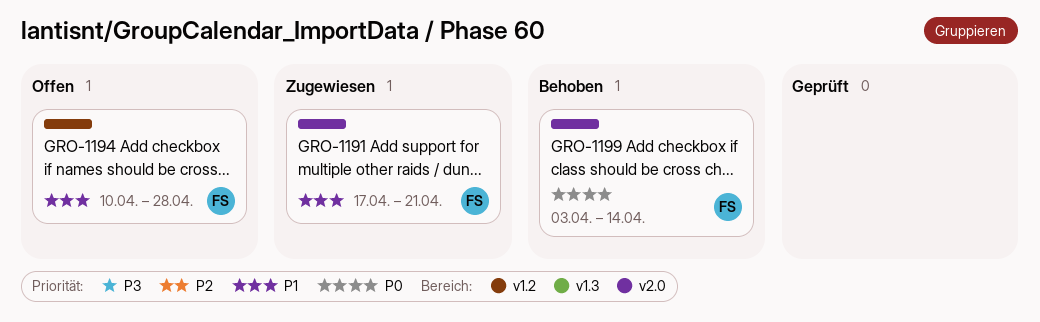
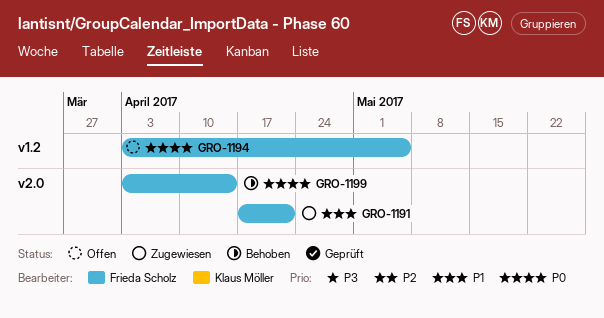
GRO-1194, priority: P1 -> P0
GRO-1194, start: Apr 10 -> Apr 3
GRO-1194, due: Apr 28 -> May 5

